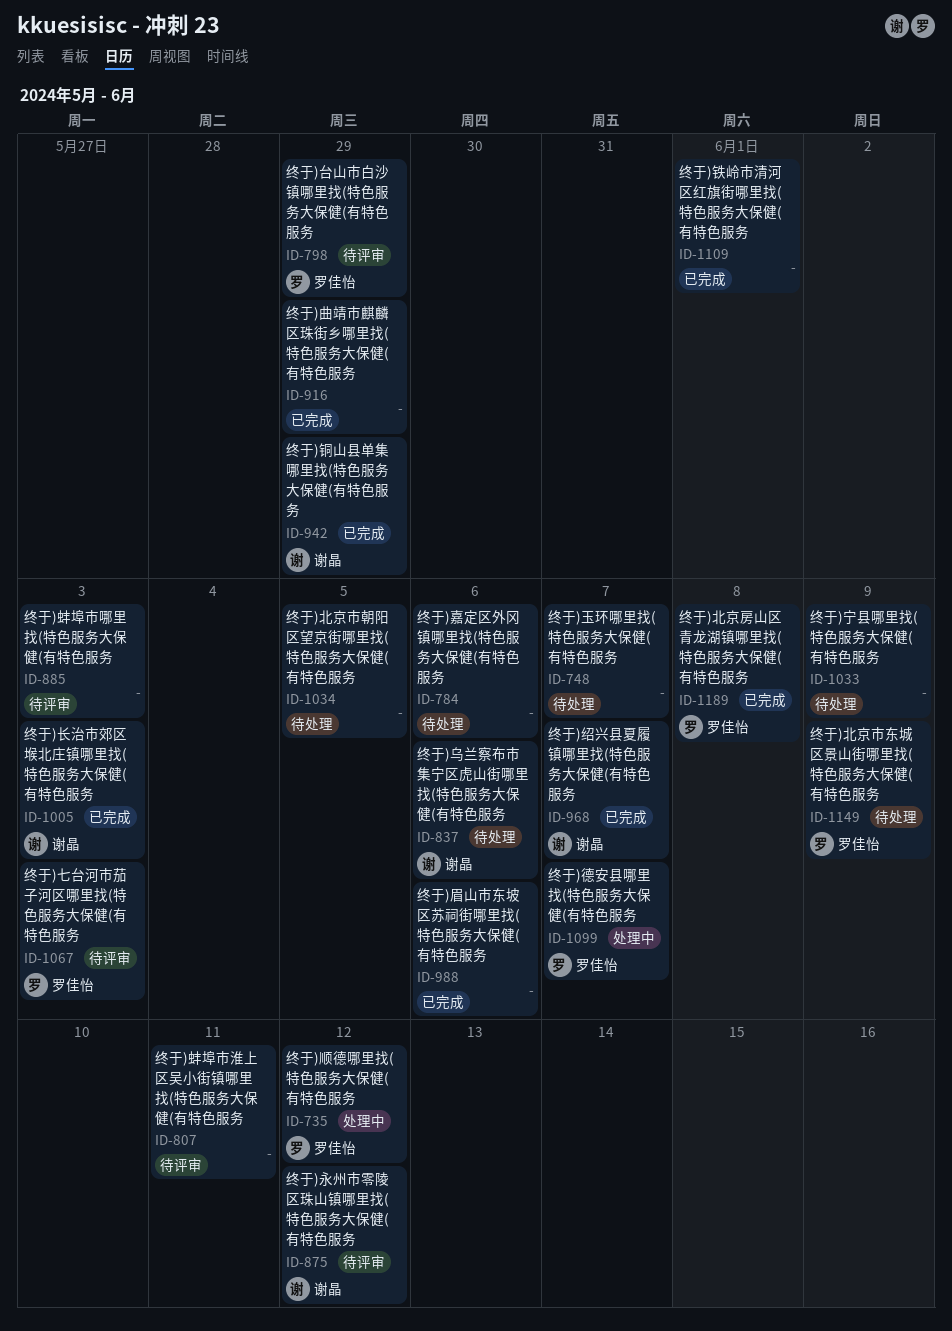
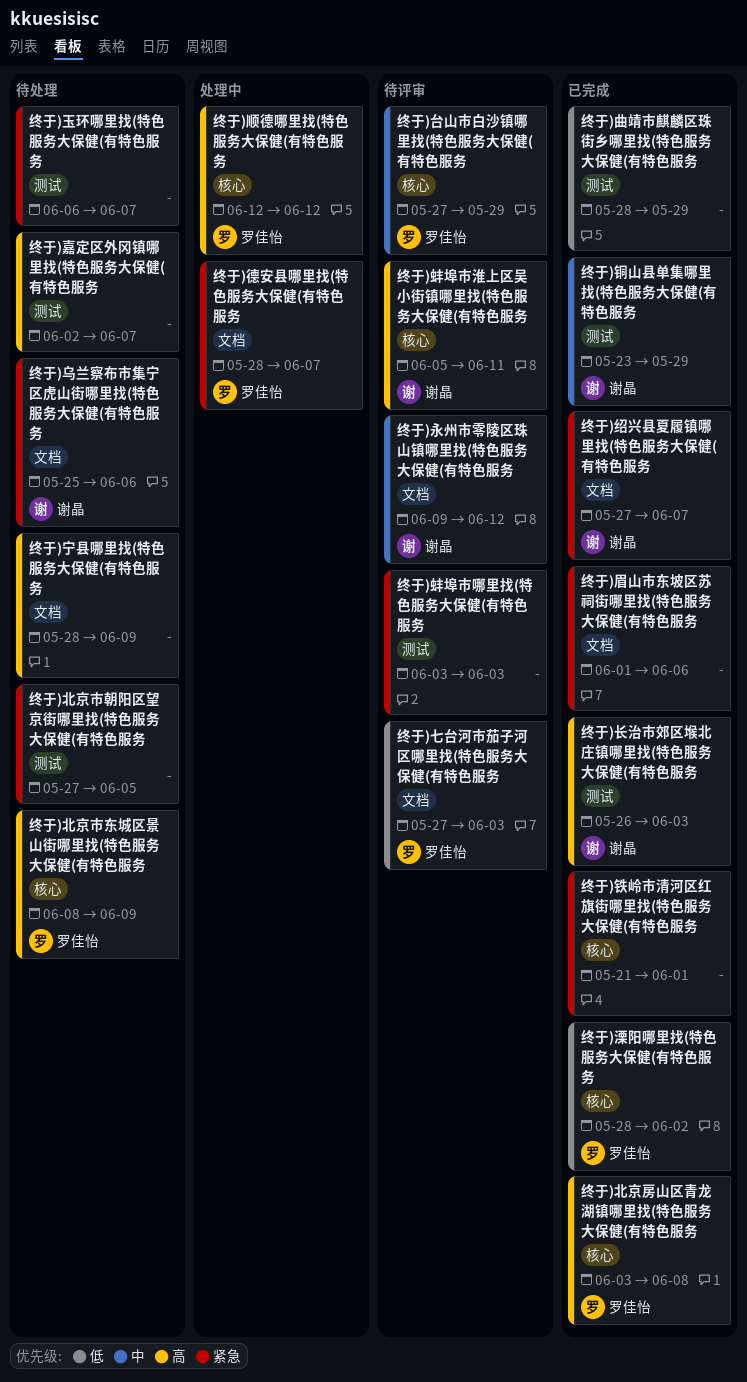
终于)嘉定区外冈镇哪里找(特色服务大保健(有特色服务, due: Jun 6 -> Jun 7
终于)溧阳哪里找(特色服务大保健(有特色服务: none -> present
终于)蚌埠市淮上区吴小街镇哪里找(特色服务大保健(有特色服务, owner: none -> 谢晶

